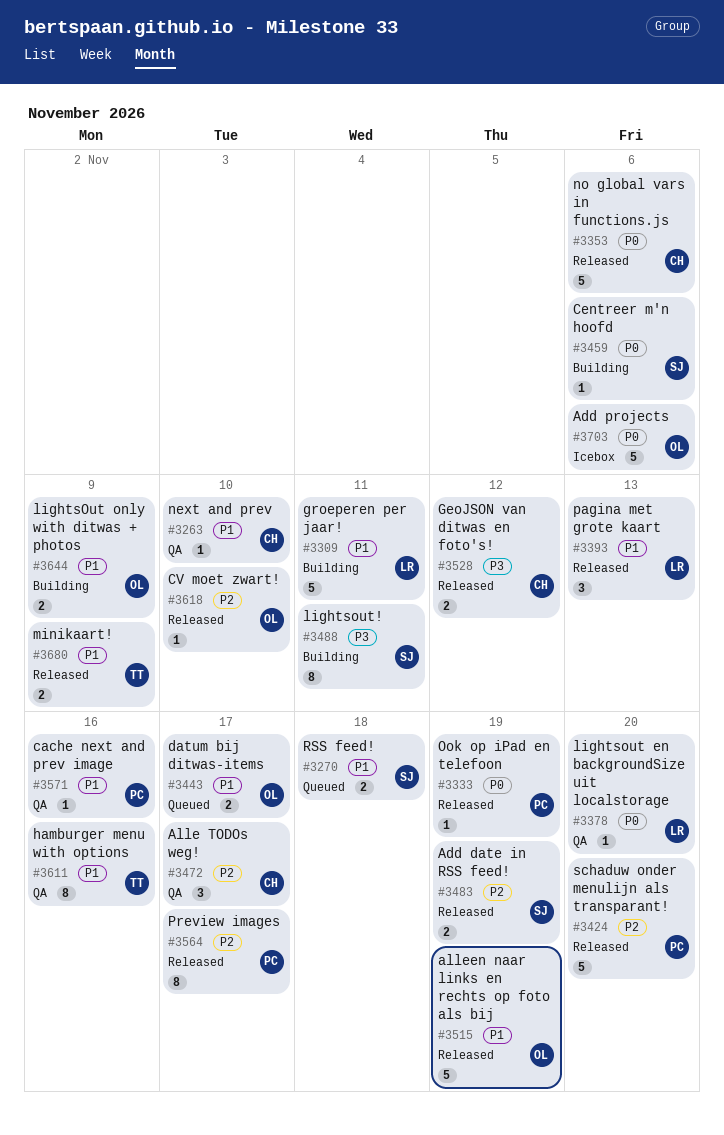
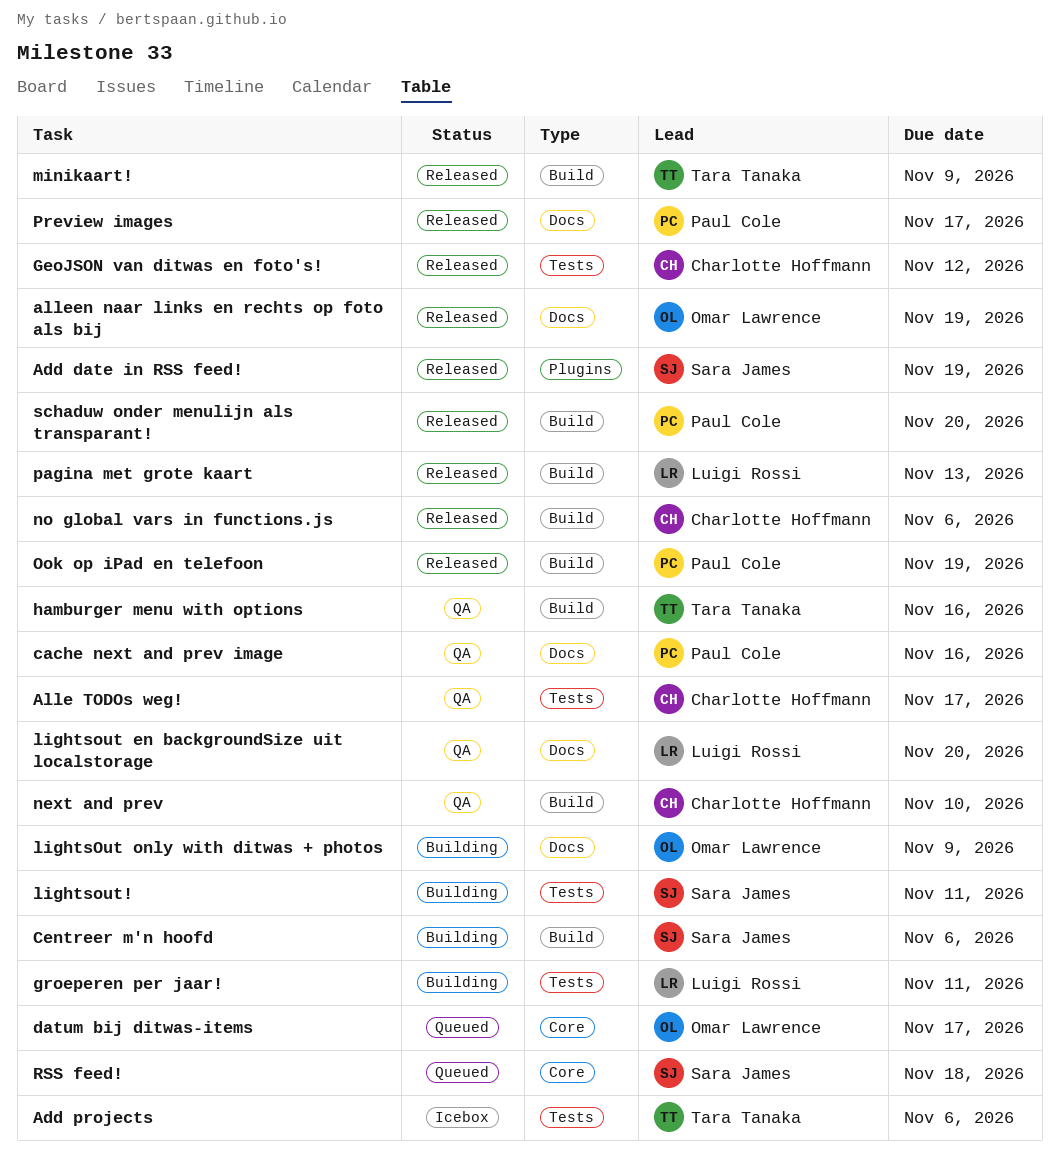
Add projects, owner: Omar Lawrence -> Tara Tanaka
CV moet zwart!: present -> none

